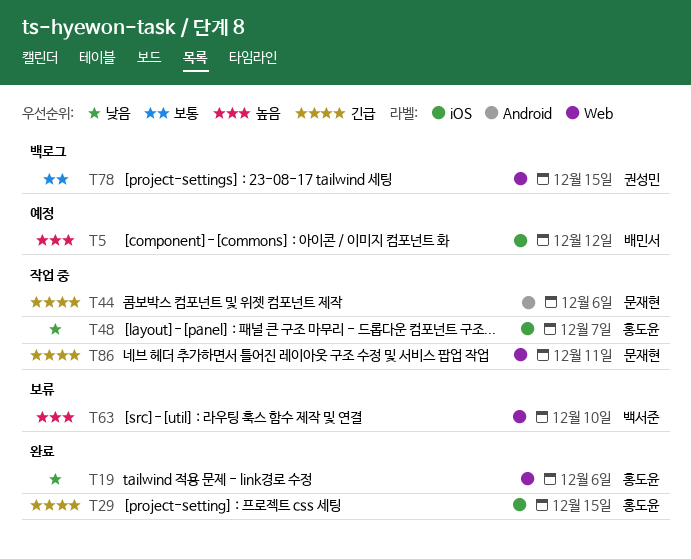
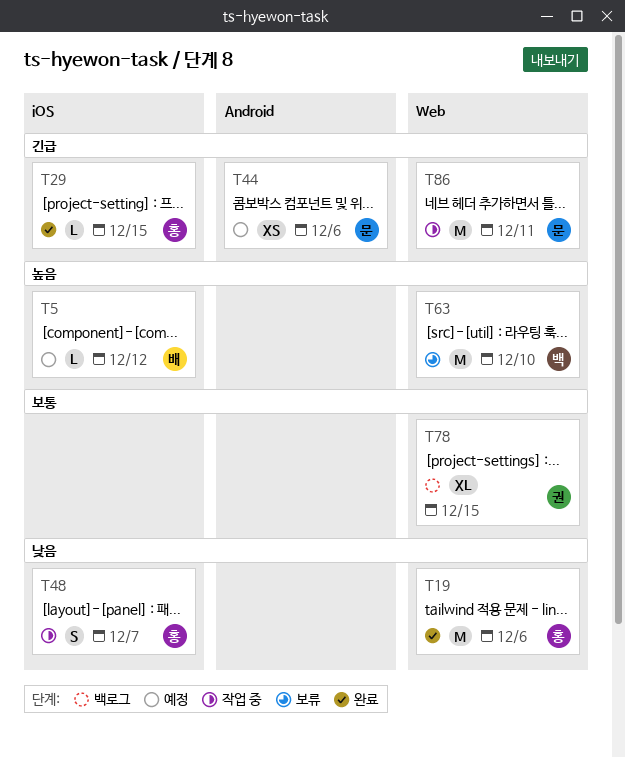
T44, status: 작업 중 -> 예정

